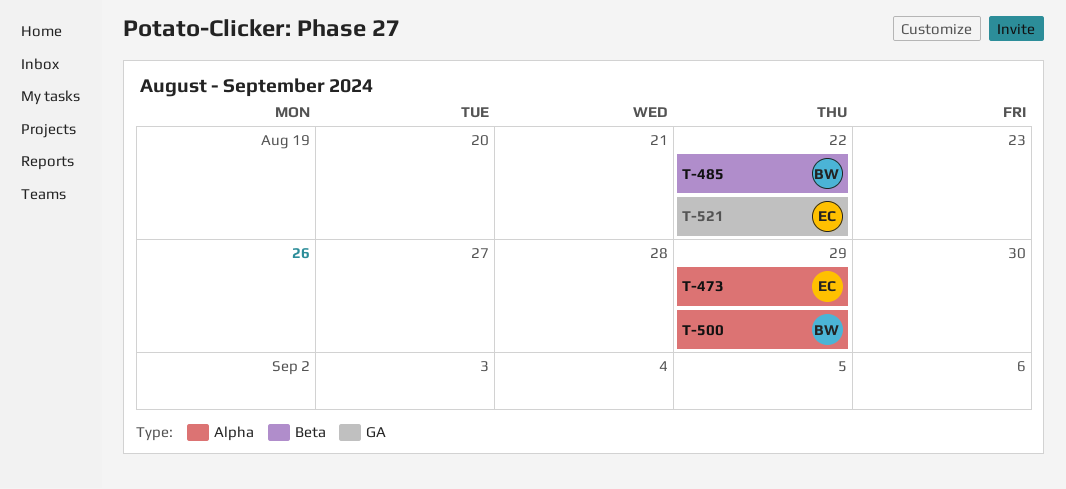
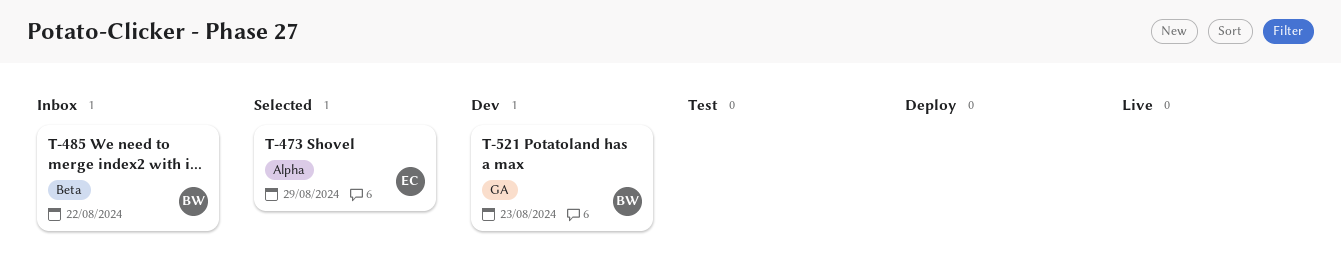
T-500: present -> none
T-521, owner: EC -> BW
T-521, due: Aug 22 -> Aug 23

